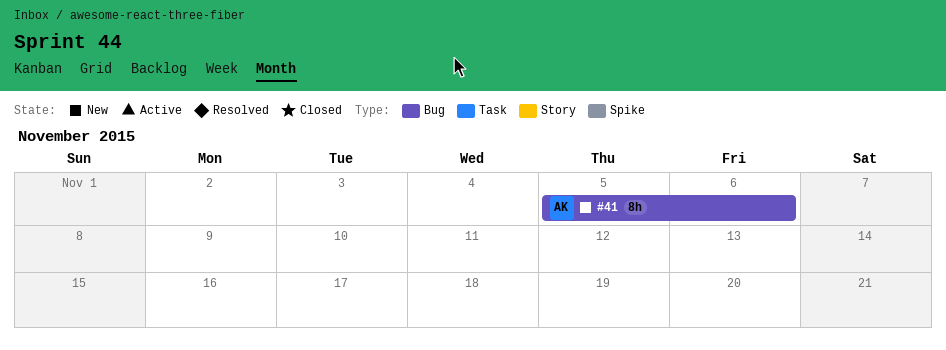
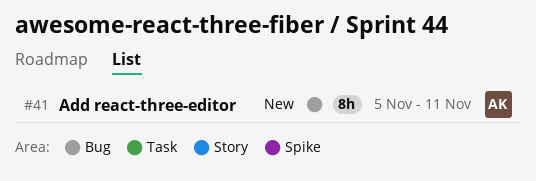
#41, due: Nov 6 -> Nov 11

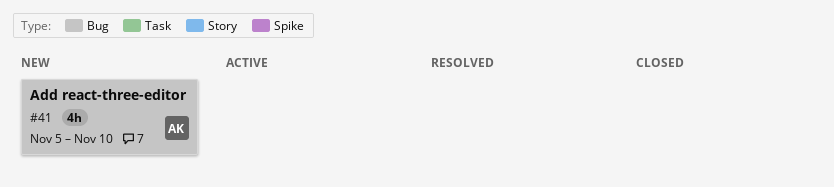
#41, estimate: 8h -> 4h
#41, due: Nov 11 -> Nov 10

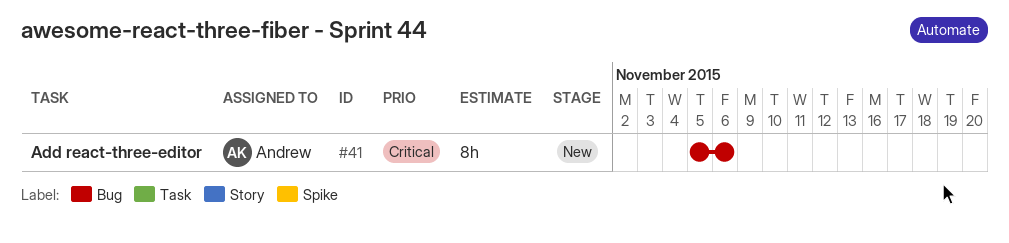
#41, estimate: 4h -> 8h
#41, due: Nov 10 -> Nov 6

